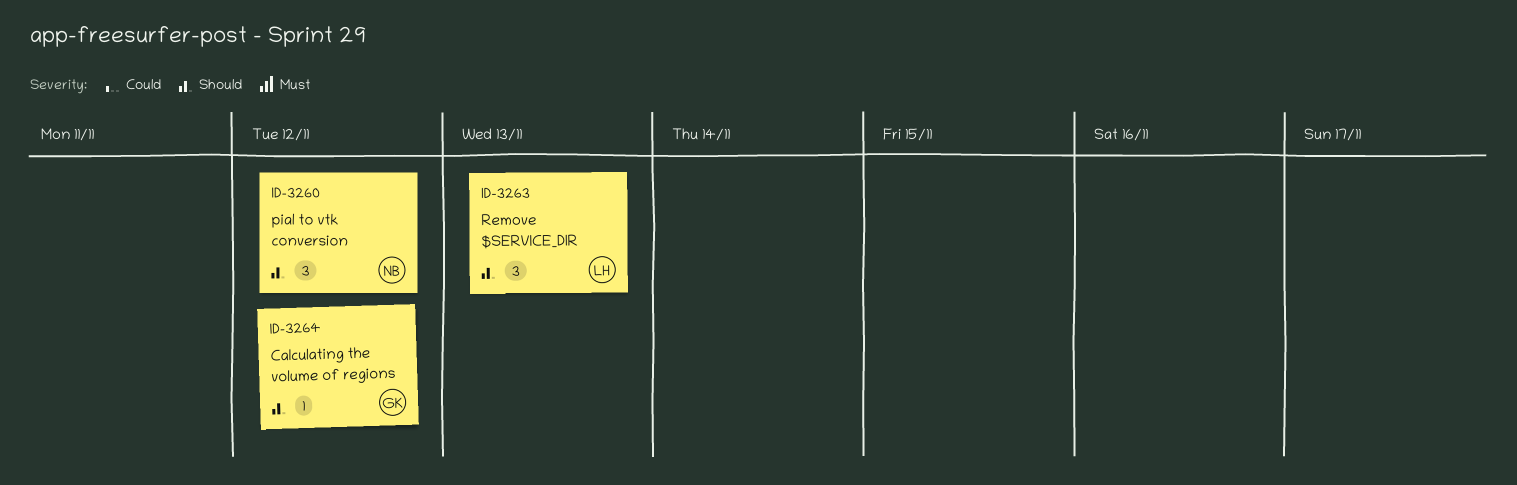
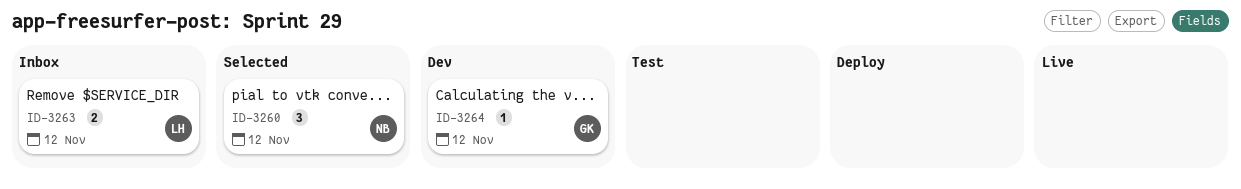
ID-3263, estimate: 3 -> 2
ID-3263, due: Nov 13 -> Nov 12

